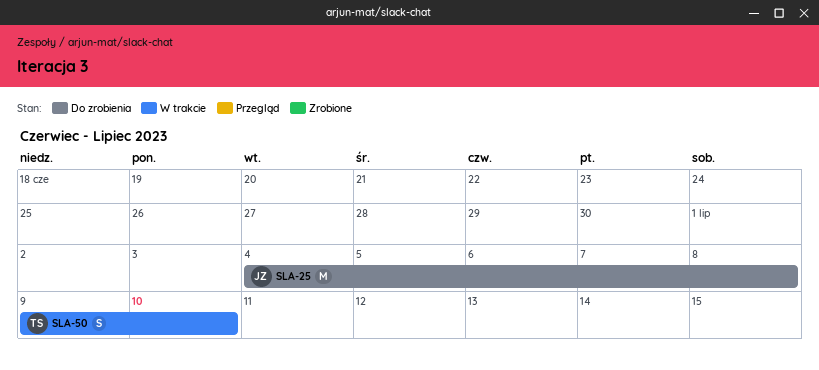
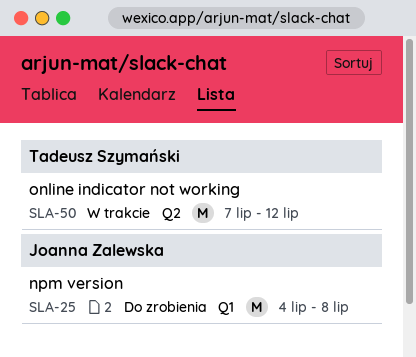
SLA-50, estimate: S -> M
SLA-50, start: Jul 9 -> Jul 7
SLA-50, due: Jul 10 -> Jul 12

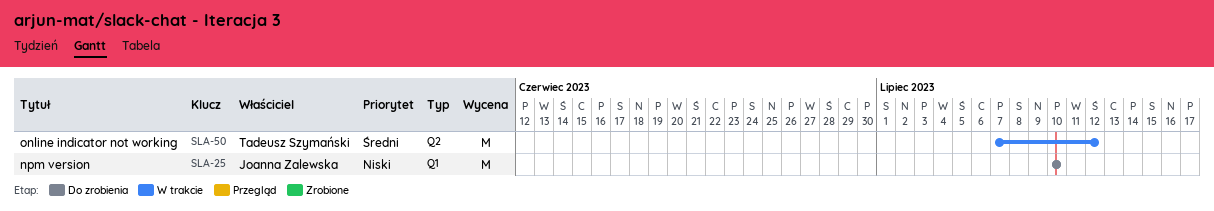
SLA-25, start: Jul 4 -> Jul 10
SLA-25, due: Jul 8 -> Jul 10

